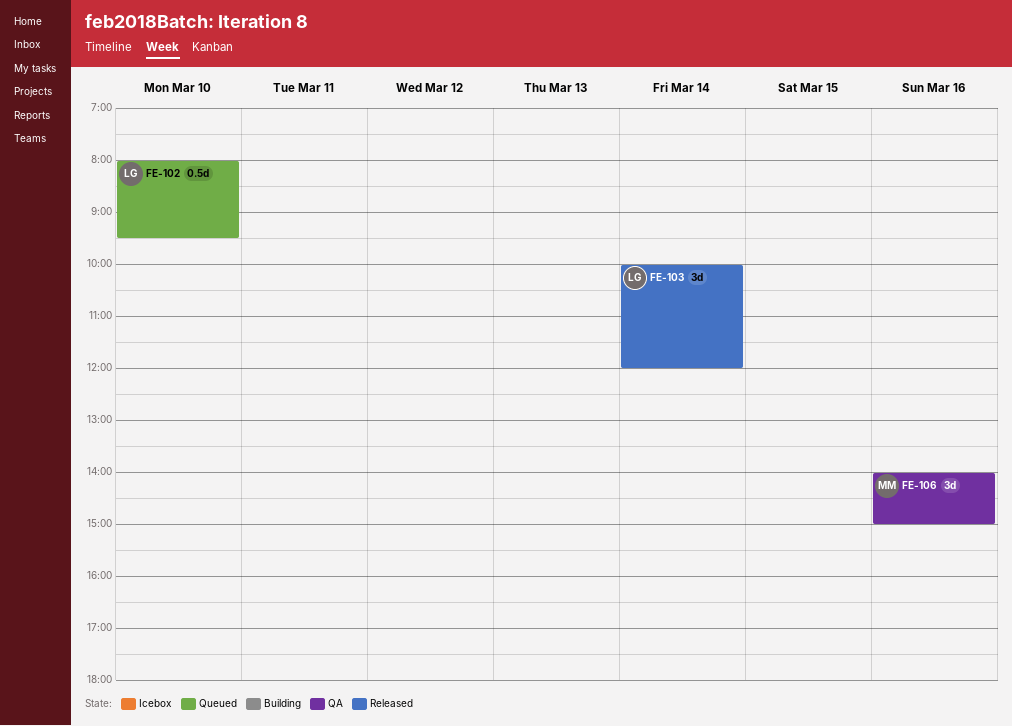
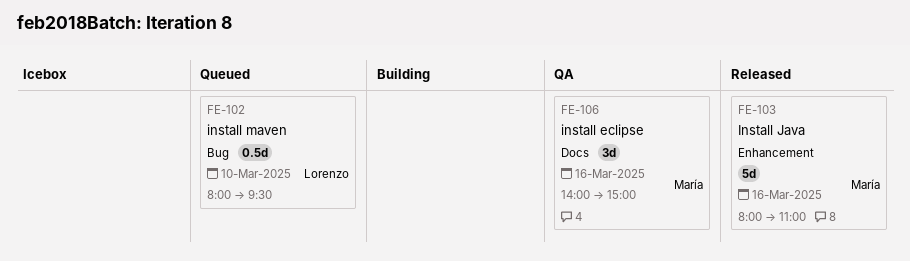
FE-103, owner: Lorenzo -> María
FE-103, estimate: 3d -> 5d
FE-103, day: Mar 14 -> Mar 16
FE-103, begins: 10:00 -> 08:00
FE-103, ends: 12:00 -> 11:00

